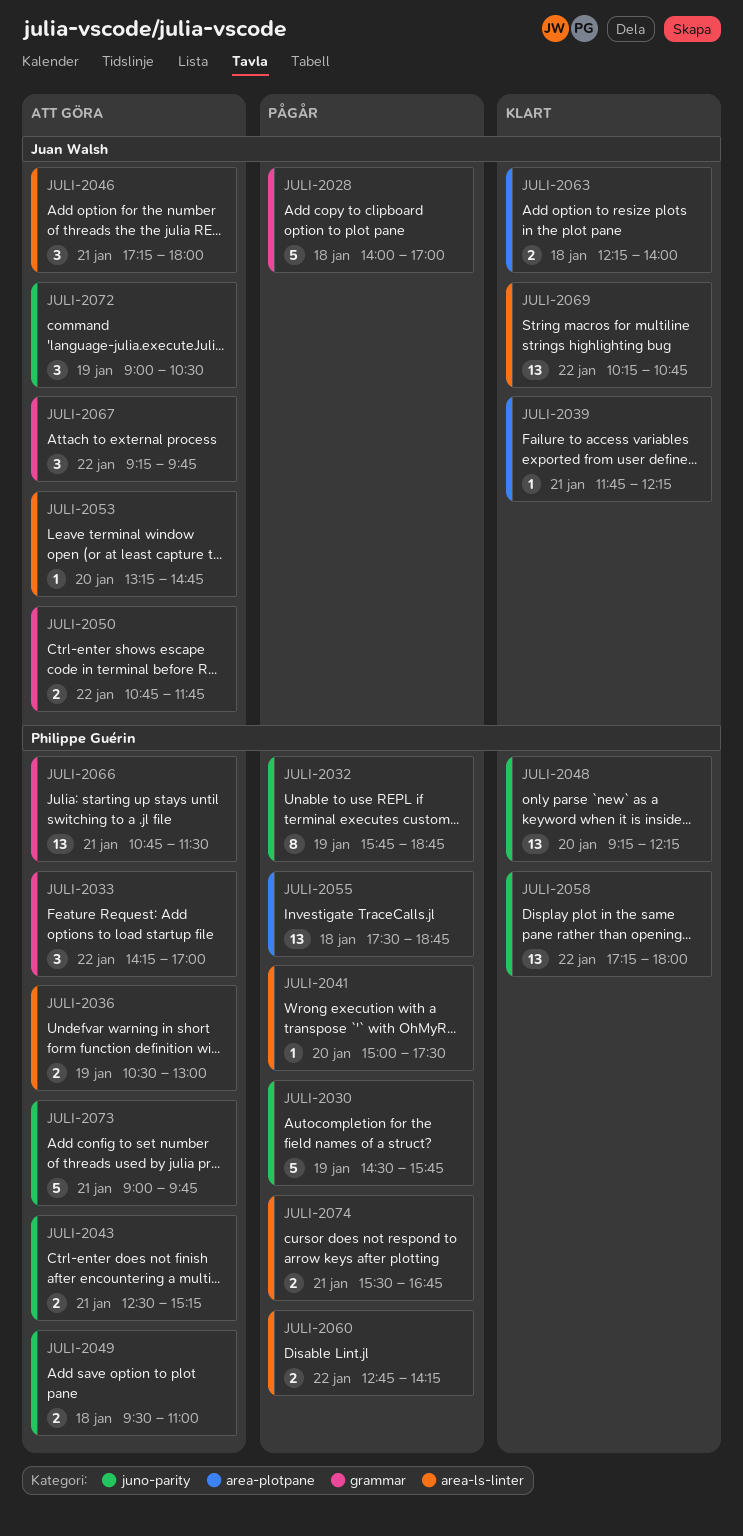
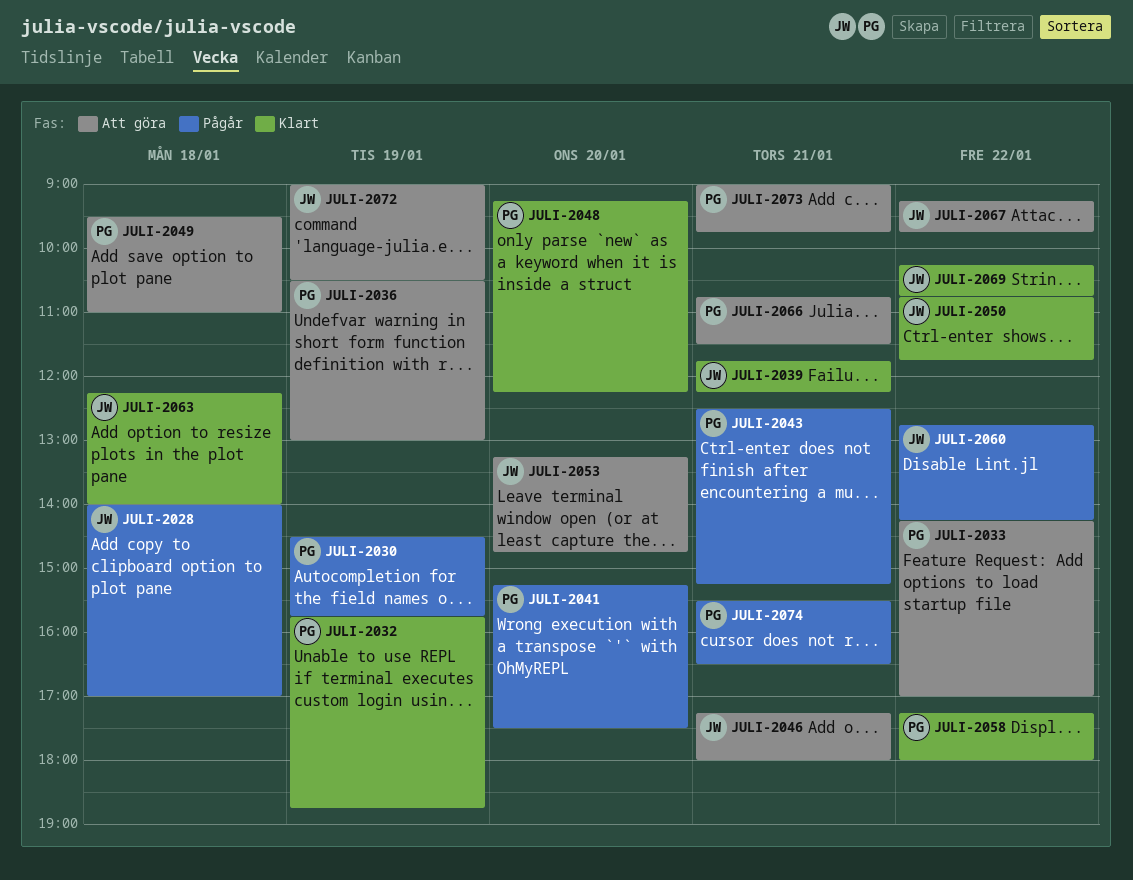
JULI-2032, status: Pågår -> Klart
JULI-2041, begins: 15:00 -> 15:15
JULI-2043, status: Att göra -> Pågår
JULI-2050, status: Att göra -> Klart
JULI-2055: present -> none
JULI-2060, owner: Philippe Guérin -> Juan Walsh
JULI-2074, ends: 16:45 -> 16:30

